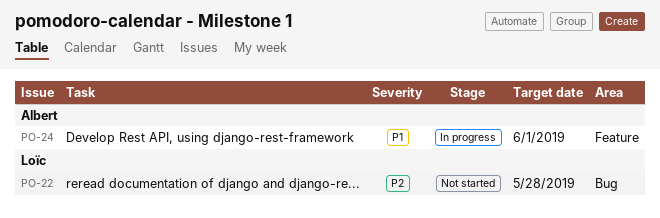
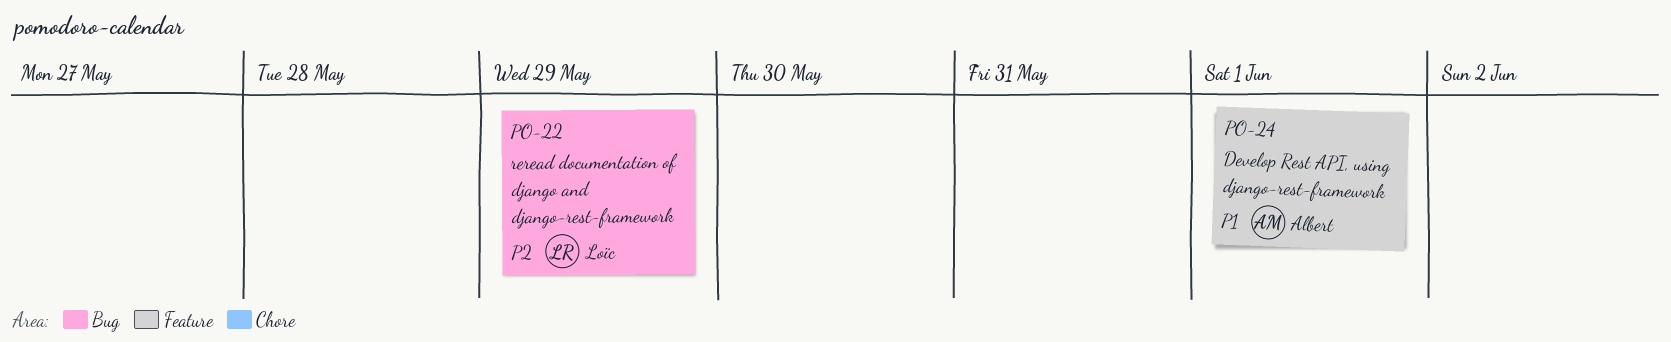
PO-22, due: May 28 -> May 29

